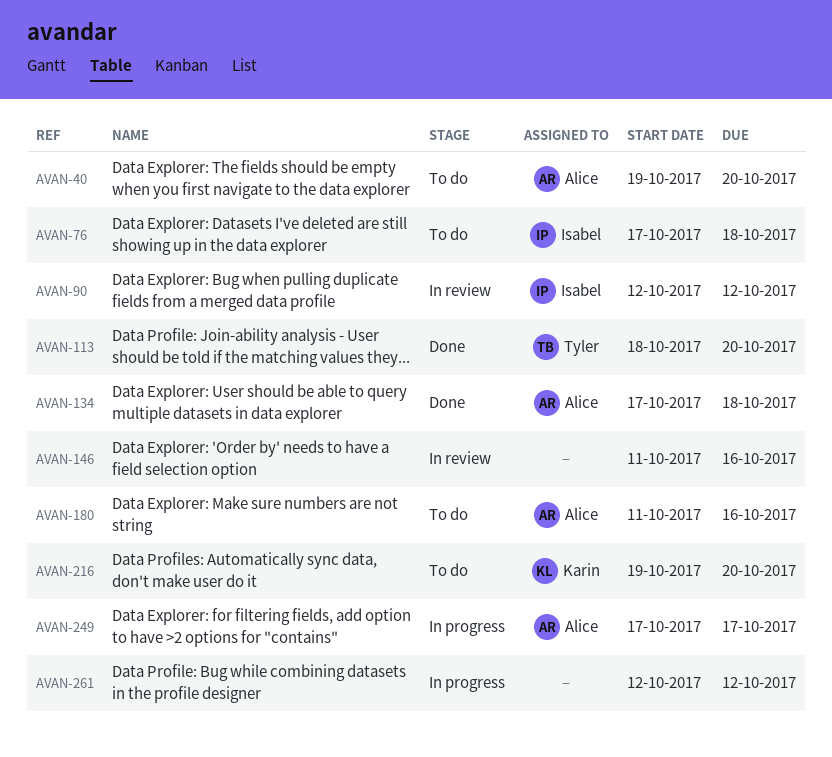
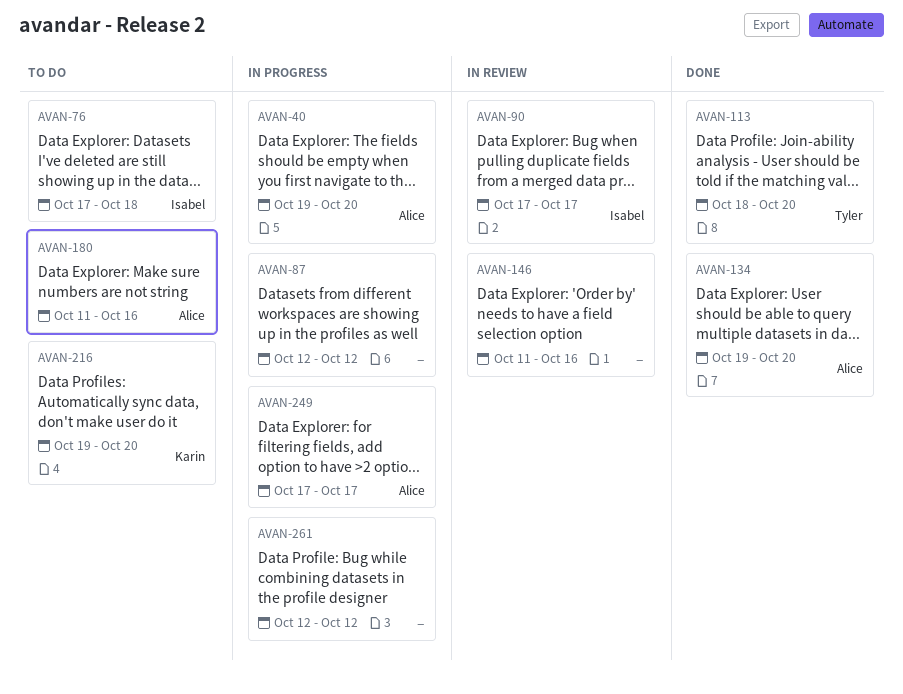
AVAN-40, status: To do -> In progress
AVAN-87: none -> present
AVAN-90, start: Oct 12 -> Oct 17
AVAN-90, due: Oct 12 -> Oct 17
AVAN-134, start: Oct 17 -> Oct 19
AVAN-134, due: Oct 18 -> Oct 20

